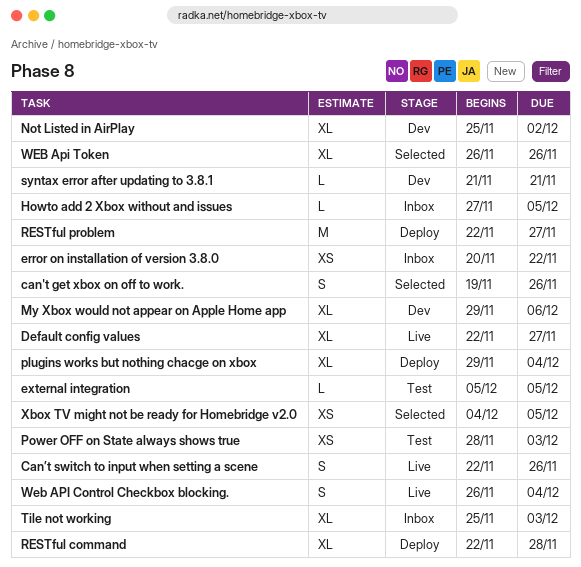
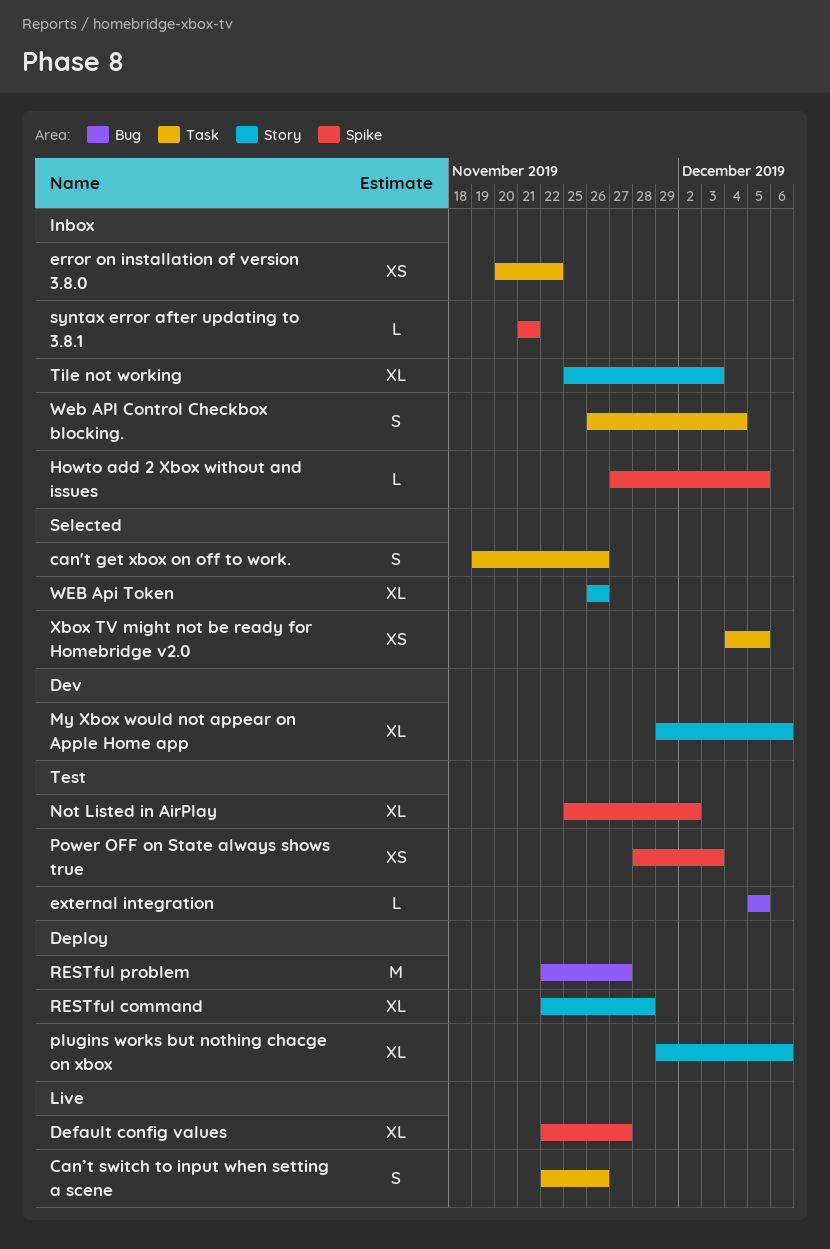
Not Listed in AirPlay, status: Dev -> Test
plugins works but nothing chacge on xbox, due: Dec 4 -> Dec 6
syntax error after updating to 3.8.1, status: Dev -> Inbox
Web API Control Checkbox blocking., status: Live -> Inbox

